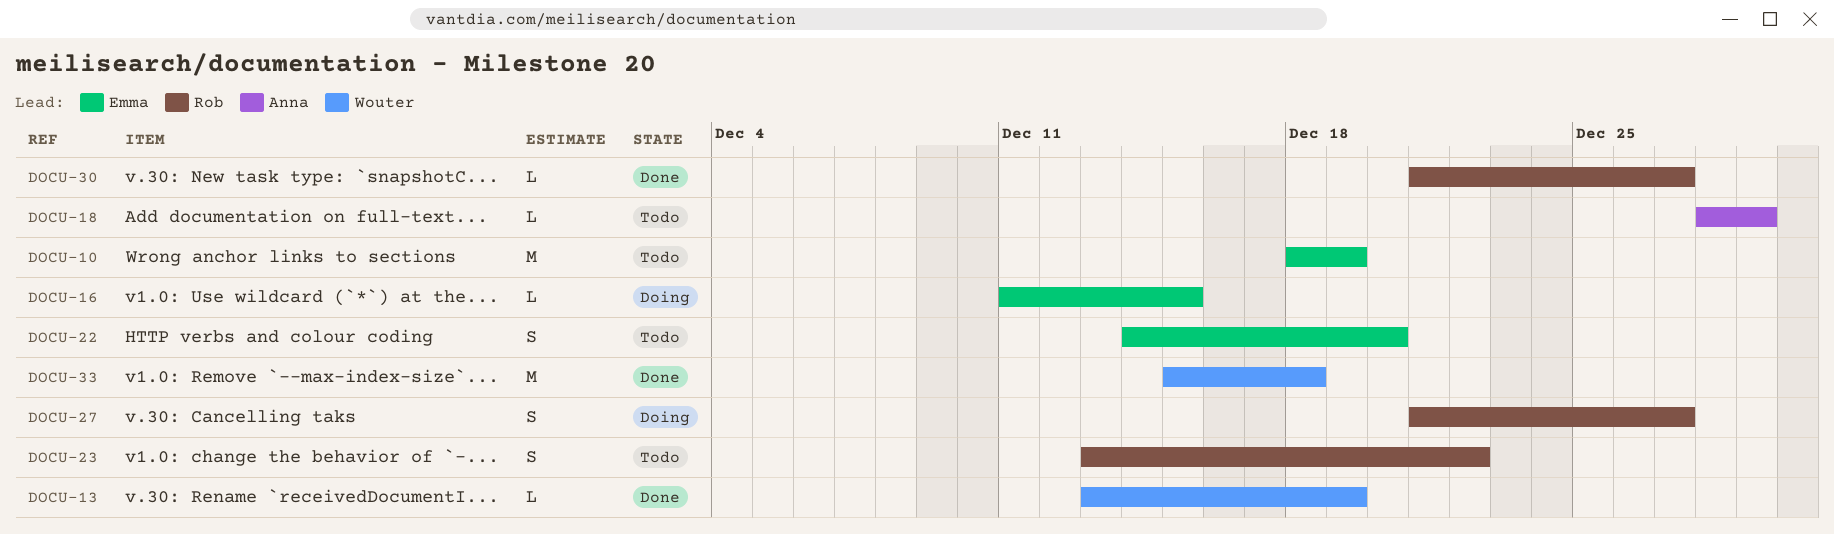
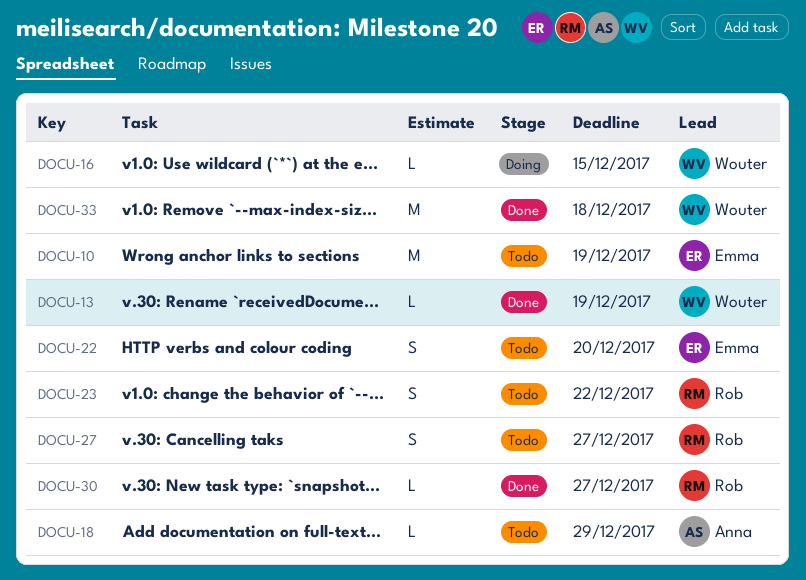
DOCU-16, owner: Emma -> Wouter
DOCU-27, status: Doing -> Todo

